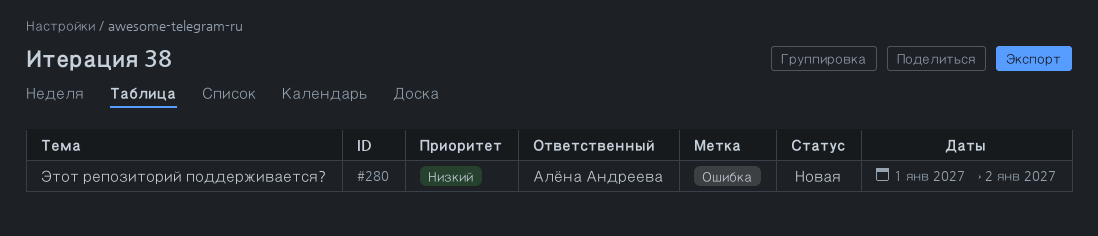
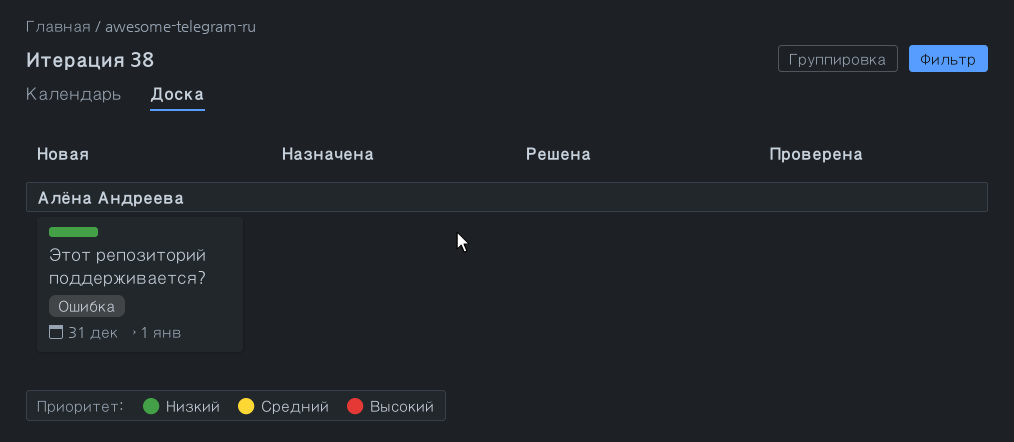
Этот репозиторий поддерживается?, start: Jan 1 -> Dec 31
Этот репозиторий поддерживается?, due: Jan 2 -> Jan 1

